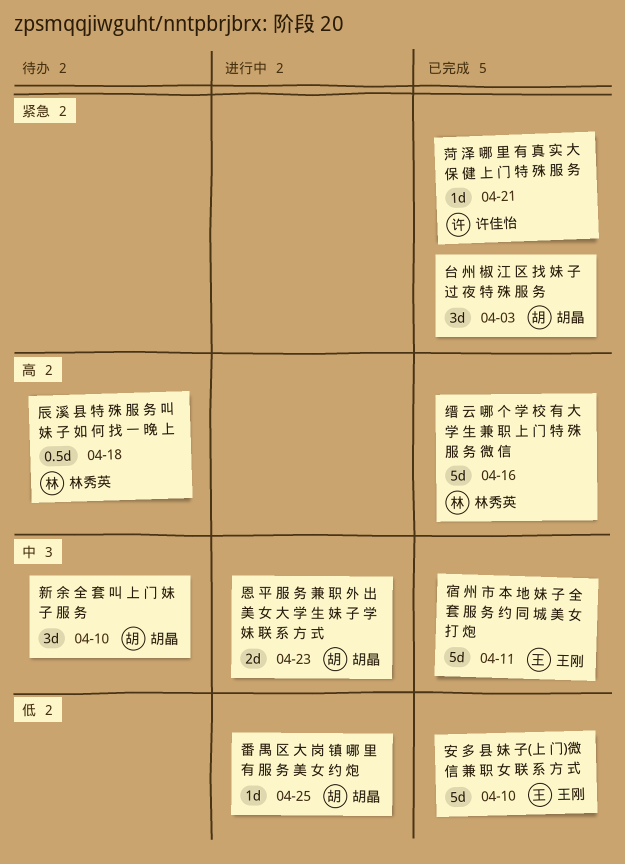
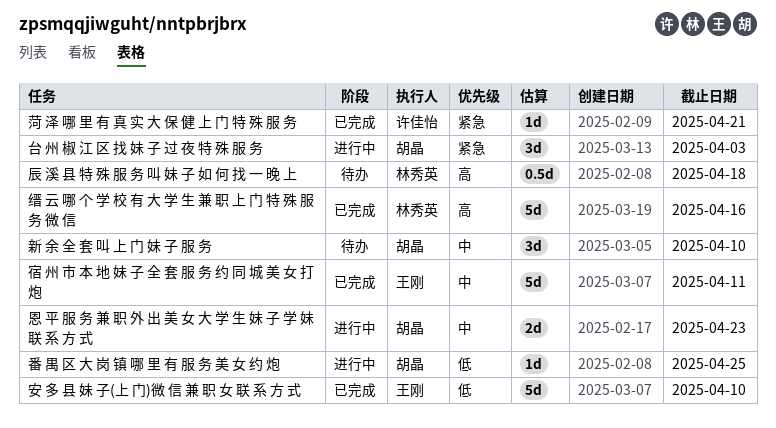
台 州 椒 江 区 找 妹 子 过 夜 特 殊 服 务, status: 已完成 -> 进行中

